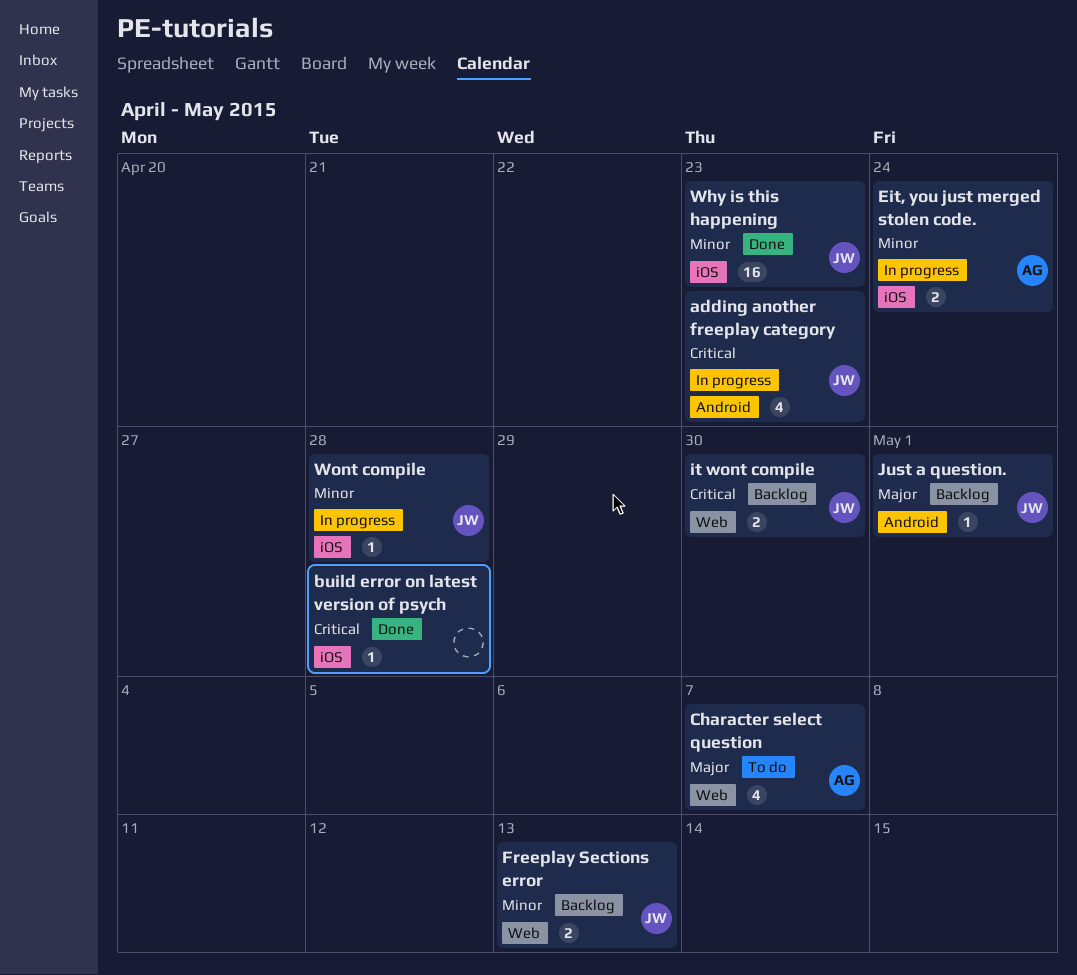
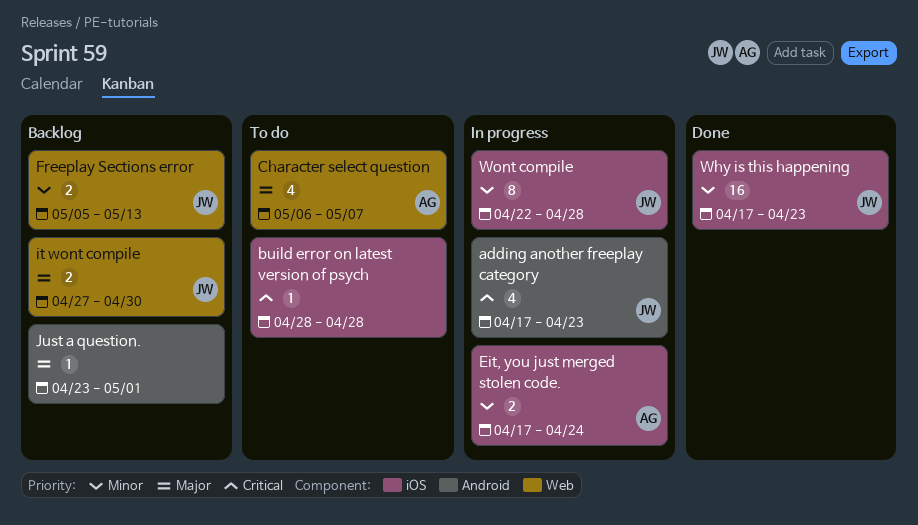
build error on latest version of psych, status: Done -> To do
it wont compile, priority: Critical -> Major
Just a question., owner: JW -> none
Wont compile, estimate: 1 -> 8

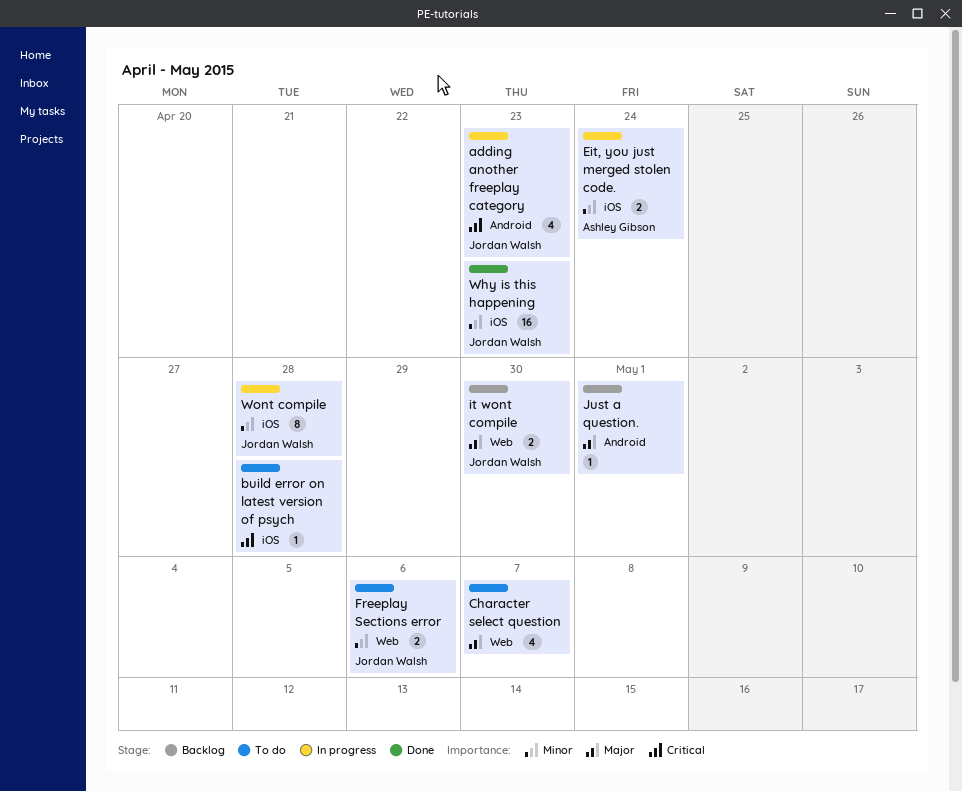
Character select question, owner: Ashley Gibson -> none
Freeplay Sections error, status: Backlog -> To do
Freeplay Sections error, due: May 13 -> May 6

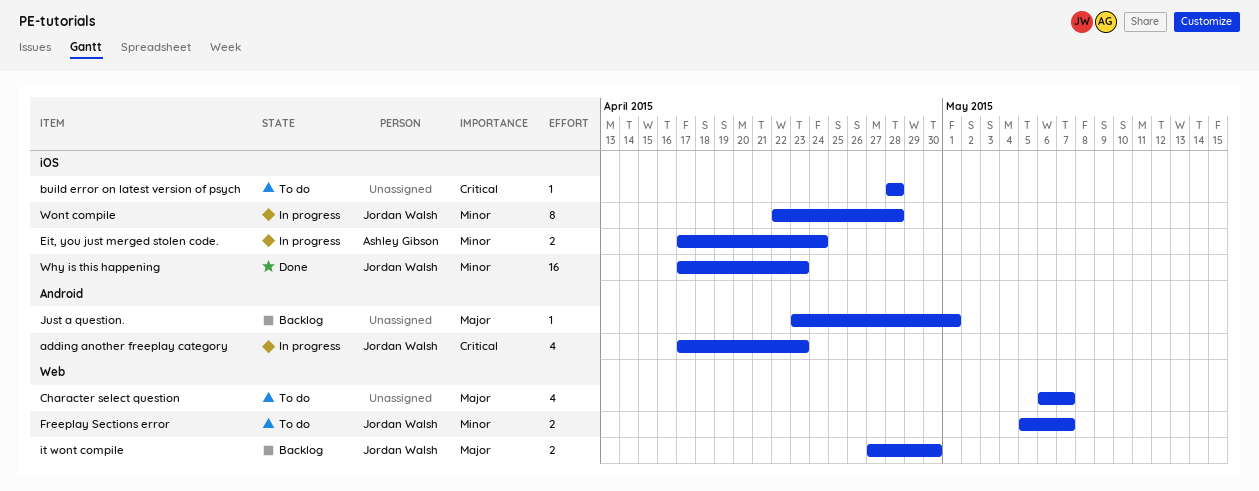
Freeplay Sections error, due: May 6 -> May 7

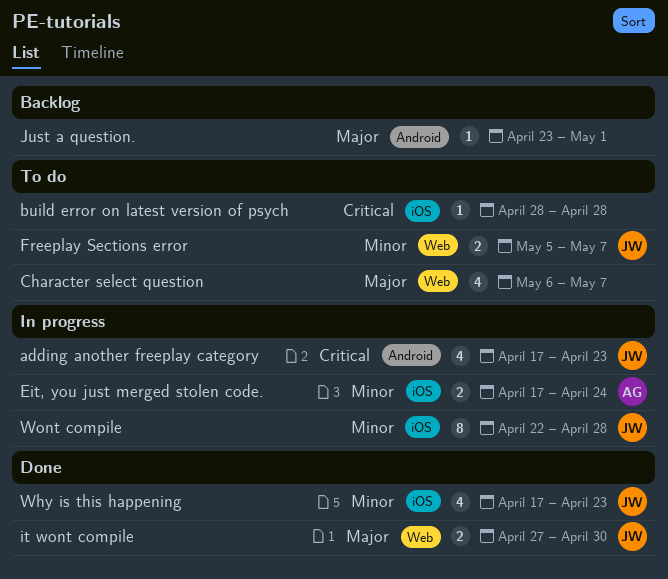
it wont compile, status: Backlog -> Done
Why is this happening, estimate: 16 -> 4

